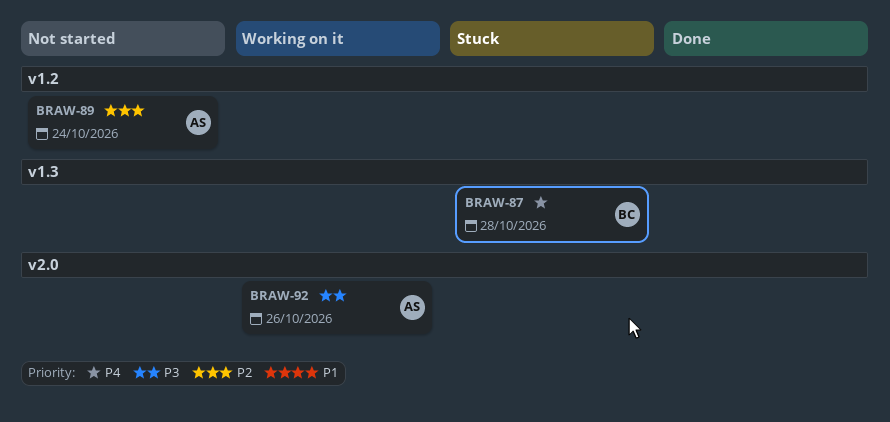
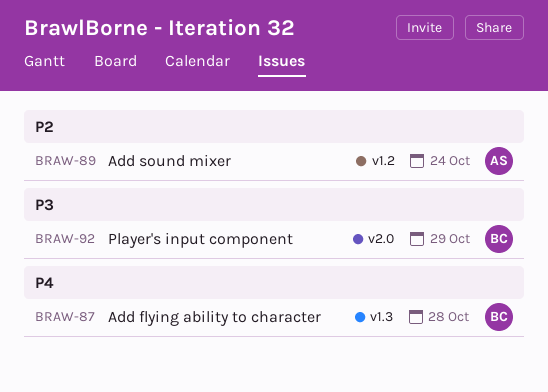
BRAW-92, owner: AS -> BC
BRAW-92, due: Oct 26 -> Oct 29

